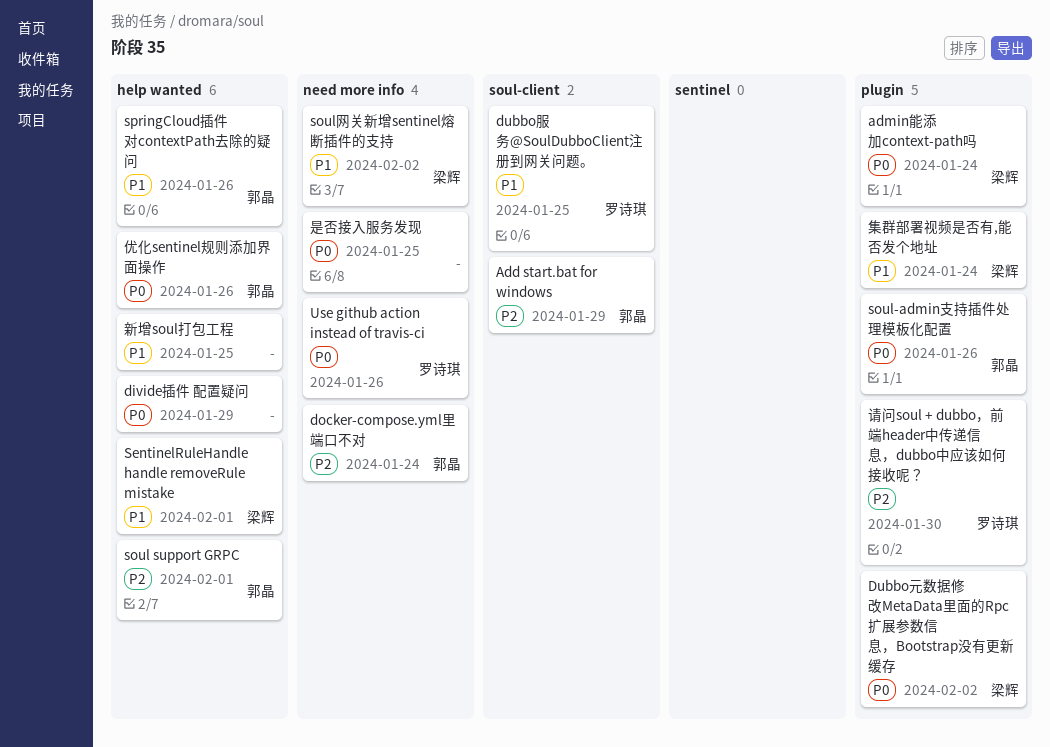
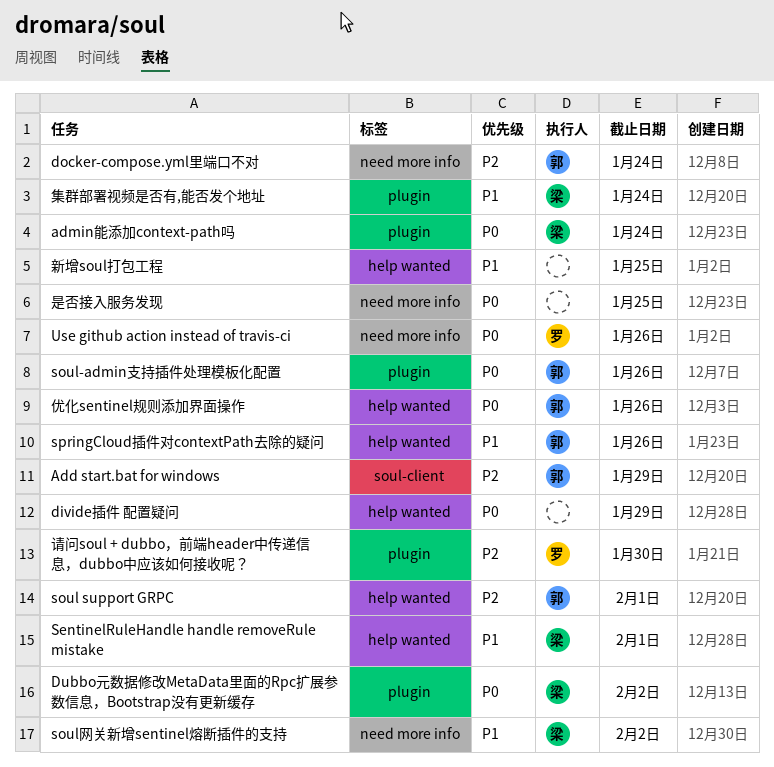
dubbo服务@SoulDubboClient注册到网关问题。: present -> none

